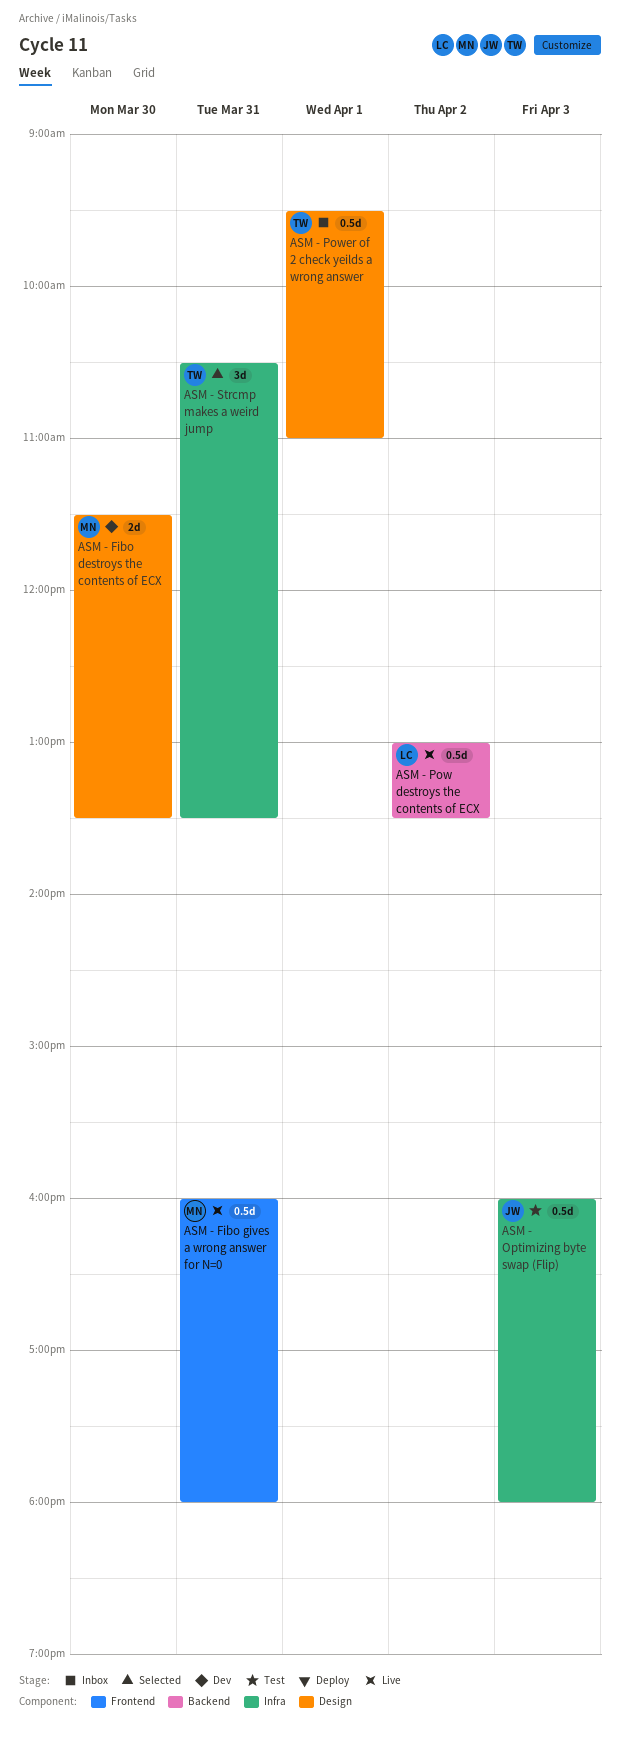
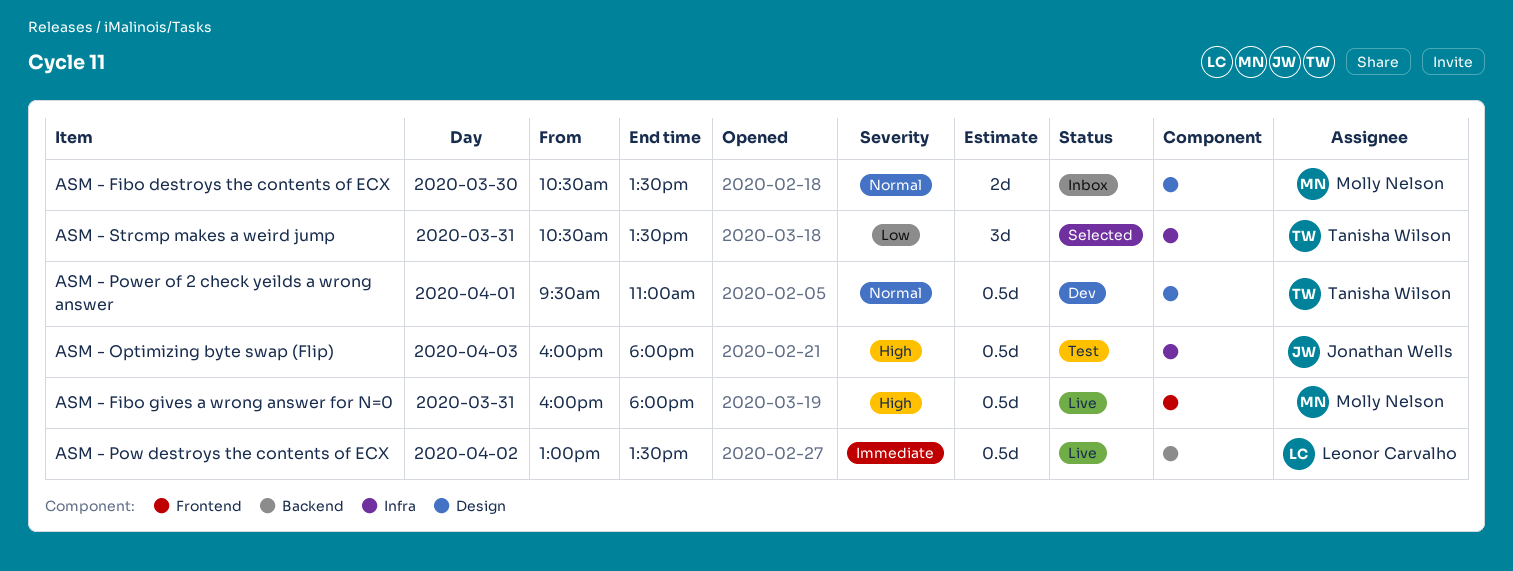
ASM - Fibo destroys the contents of ECX, status: Dev -> Inbox
ASM - Fibo destroys the contents of ECX, begins: 11:30 -> 10:30
ASM - Power of 2 check yeilds a wrong answer, status: Inbox -> Dev

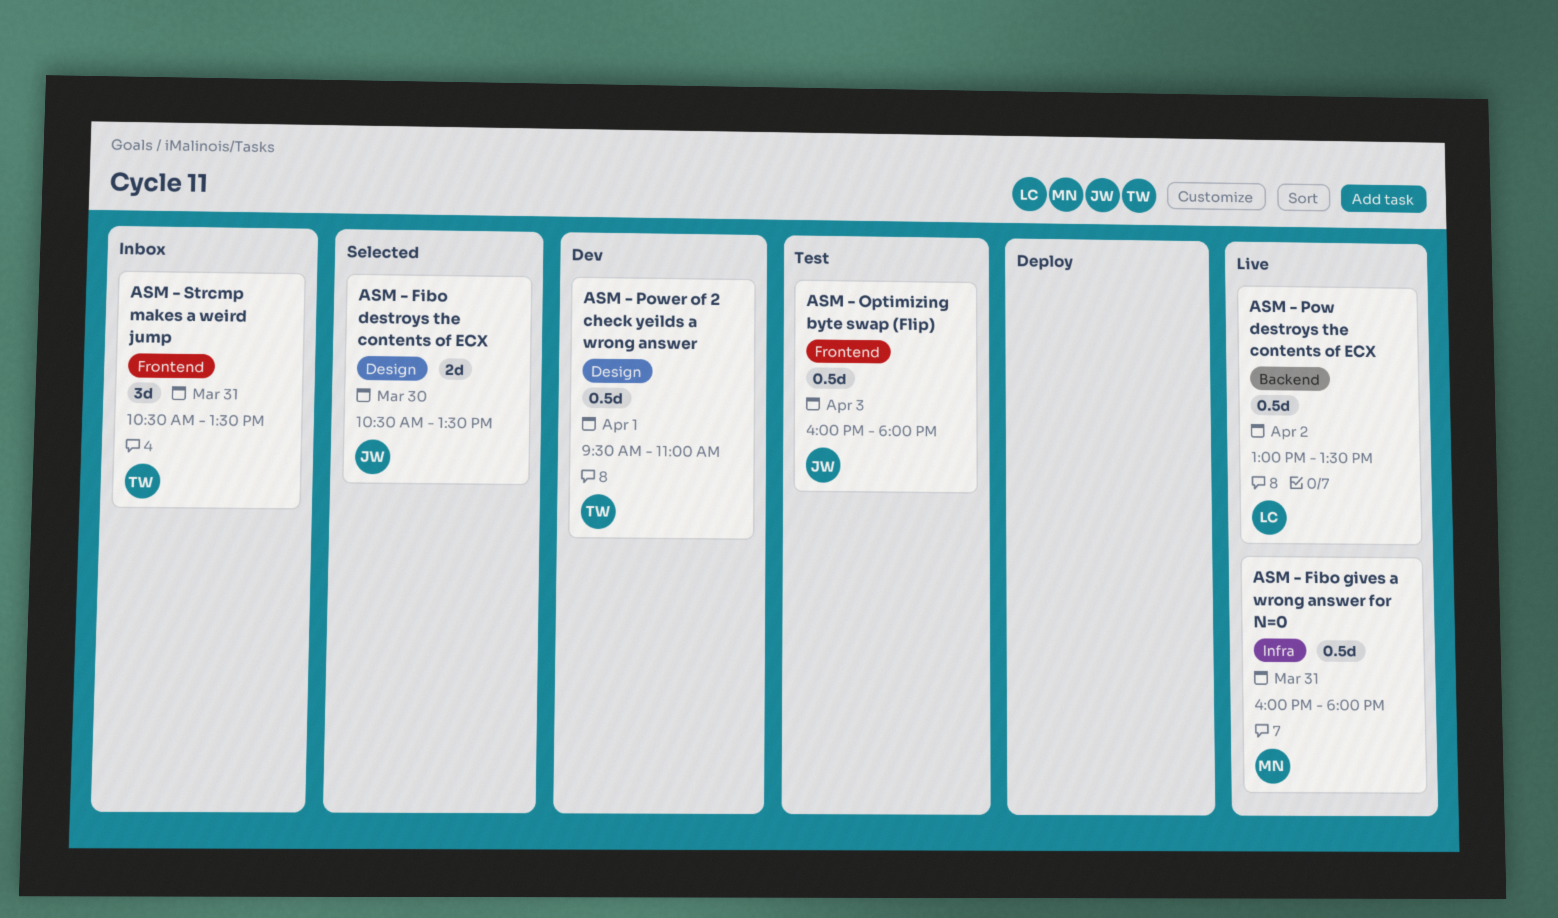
ASM - Fibo destroys the contents of ECX, status: Inbox -> Selected
ASM - Fibo destroys the contents of ECX, owner: Molly Nelson -> Jonathan Wells
ASM - Fibo gives a wrong answer for N=0, label: Frontend -> Infra
ASM - Optimizing byte swap (Flip), label: Infra -> Frontend
ASM - Strcmp makes a weird jump, status: Selected -> Inbox
ASM - Strcmp makes a weird jump, label: Infra -> Frontend

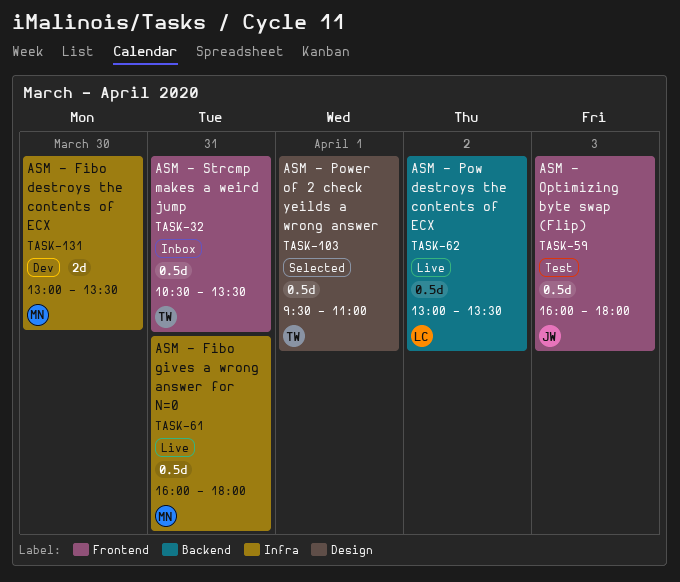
ASM - Fibo destroys the contents of ECX, status: Selected -> Dev
ASM - Fibo destroys the contents of ECX, owner: JW -> MN
ASM - Fibo destroys the contents of ECX, label: Design -> Infra
ASM - Fibo destroys the contents of ECX, begins: 10:30 -> 13:00
ASM - Power of 2 check yeilds a wrong answer, status: Dev -> Selected
ASM - Strcmp makes a weird jump, estimate: 3d -> 0.5d

